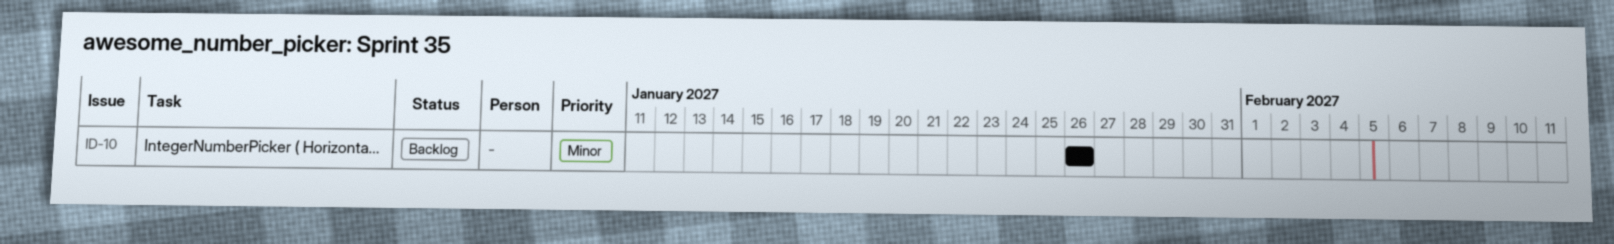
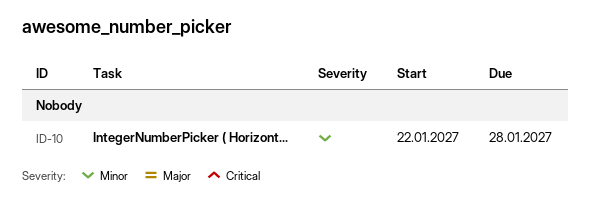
ID-10, start: Jan 26 -> Jan 22
ID-10, due: Jan 26 -> Jan 28

